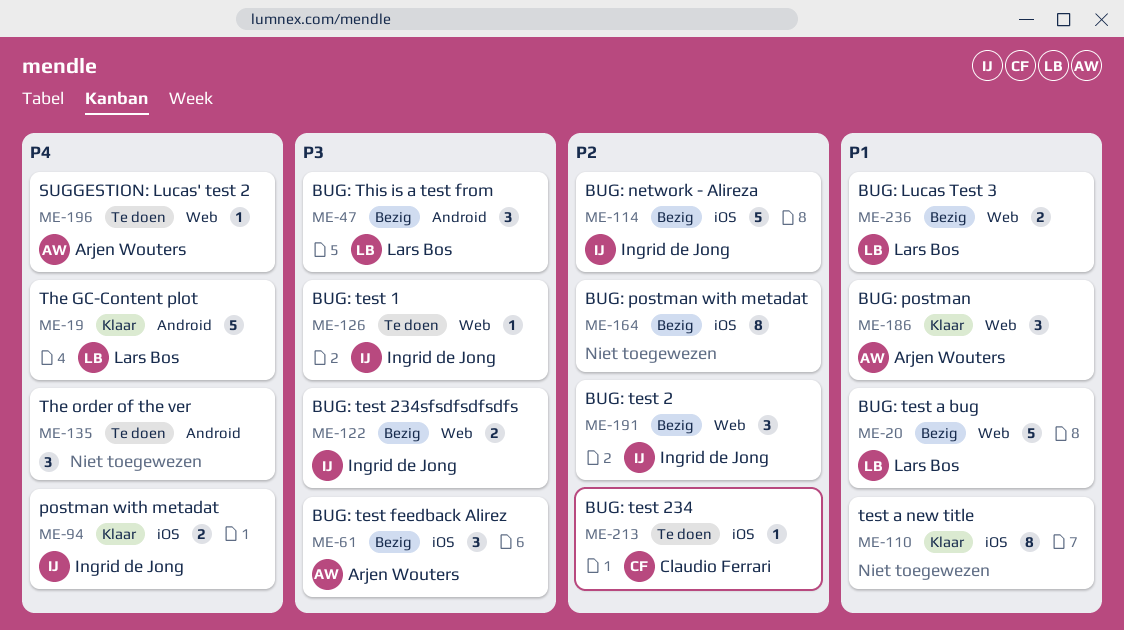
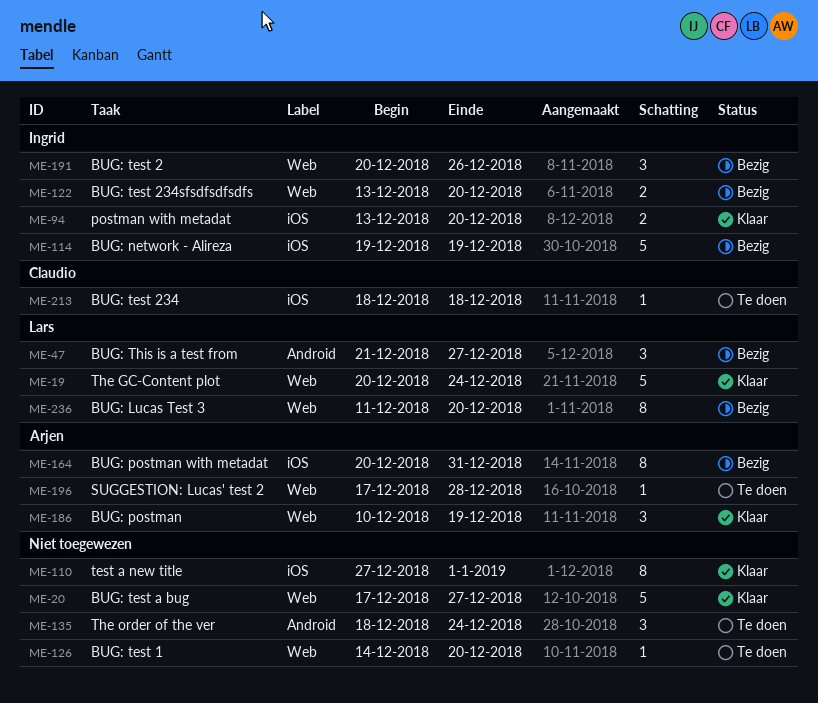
ME-19, label: Android -> Web
ME-20, status: Bezig -> Klaar
ME-20, owner: Lars Bos -> none
ME-61: present -> none
ME-126, owner: Ingrid de Jong -> none
ME-164, owner: none -> Arjen Wouters
ME-236, estimate: 2 -> 8

